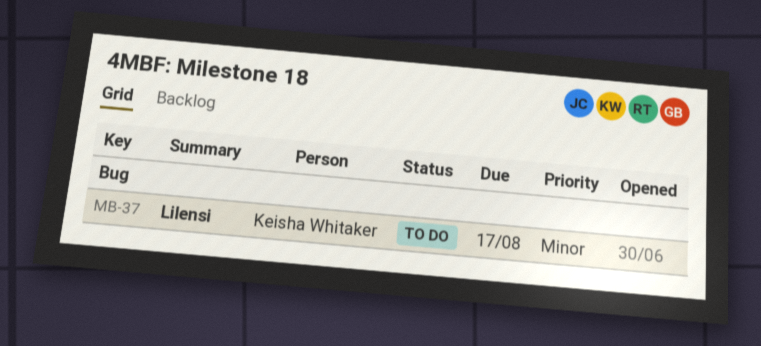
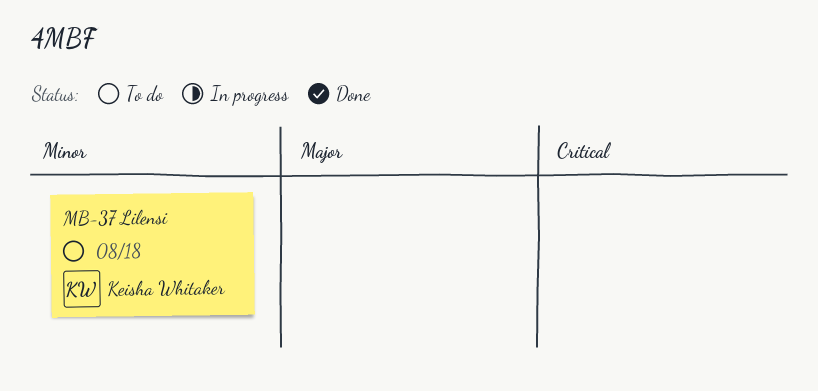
MB-37, due: Aug 17 -> Aug 18

